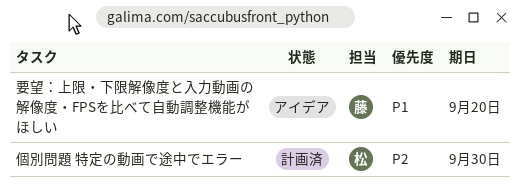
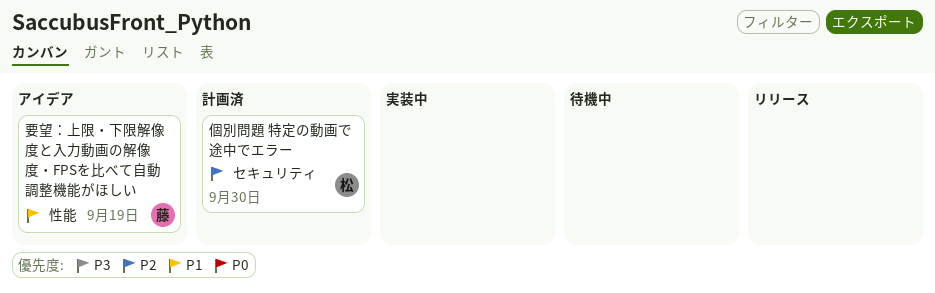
要望：上限・下限解像度と入力動画の解像度・FPSを比べて自動調整機能がほしい, due: Sep 20 -> Sep 19

